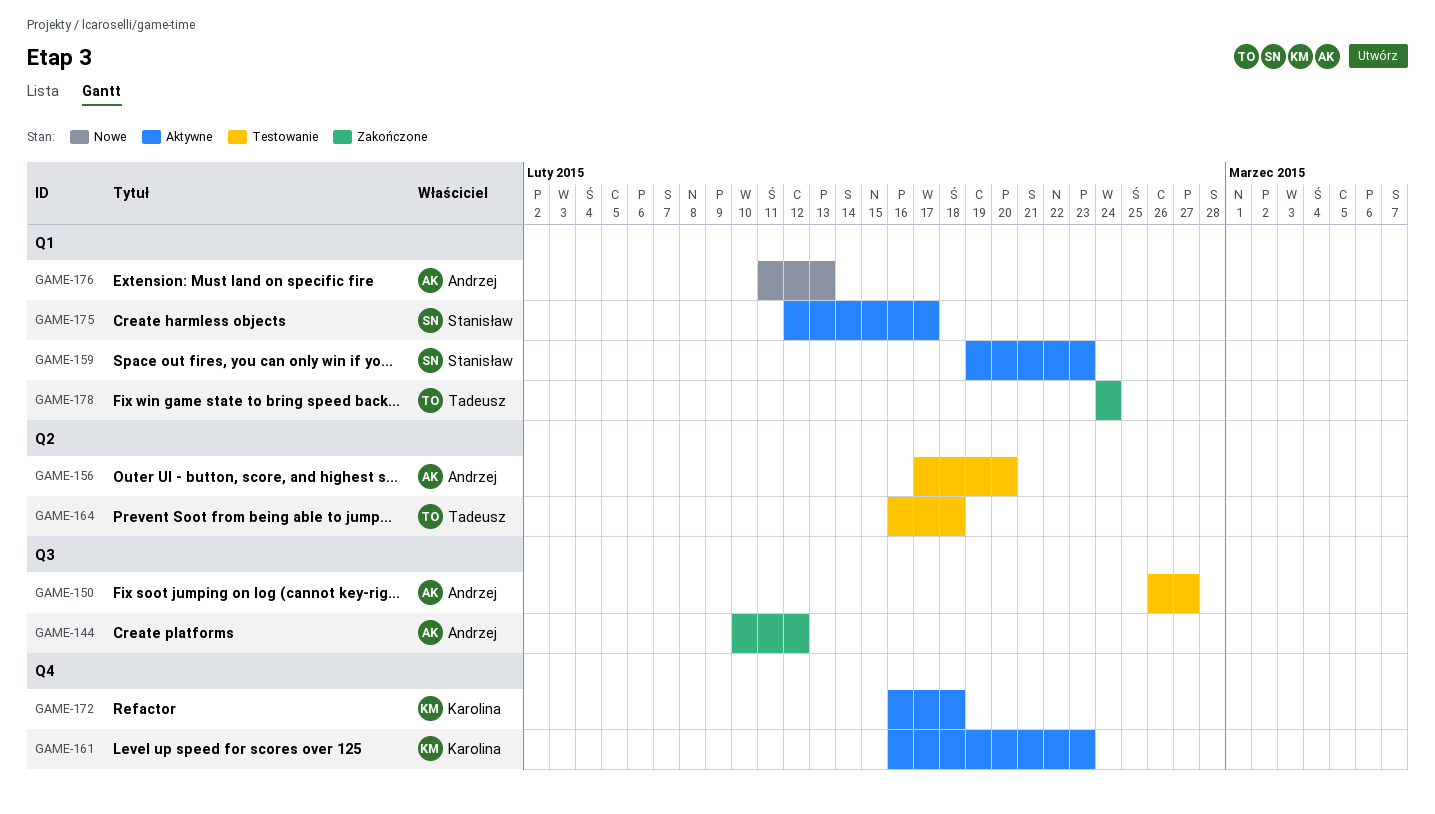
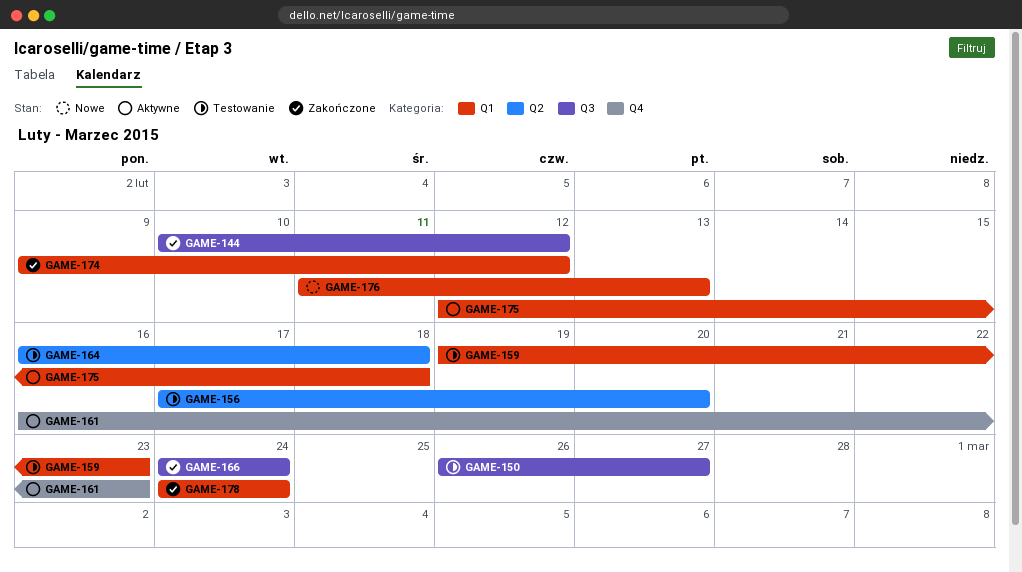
GAME-159, status: Aktywne -> Testowanie
GAME-166: none -> present
GAME-172: present -> none
GAME-174: none -> present
GAME-175, due: Feb 17 -> Feb 18

